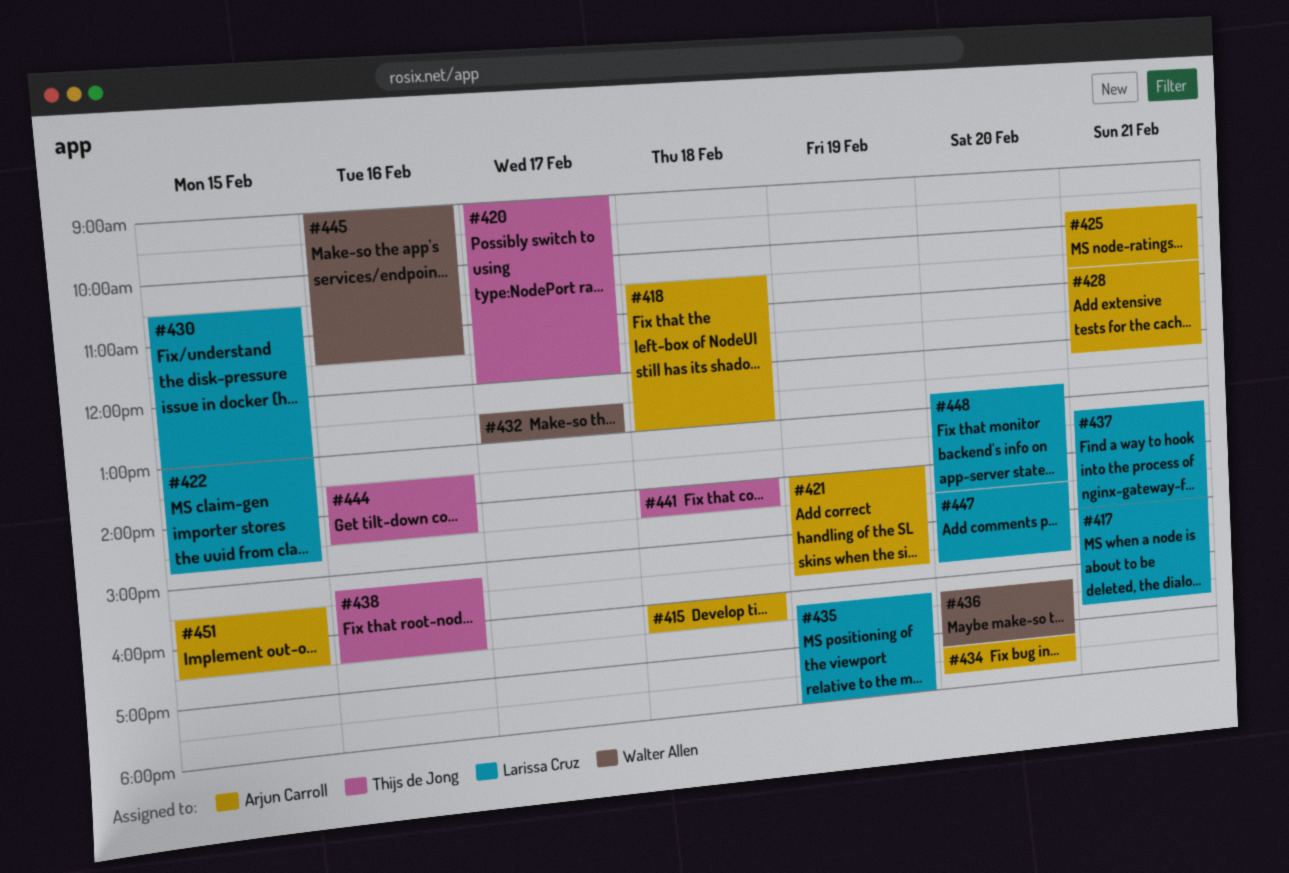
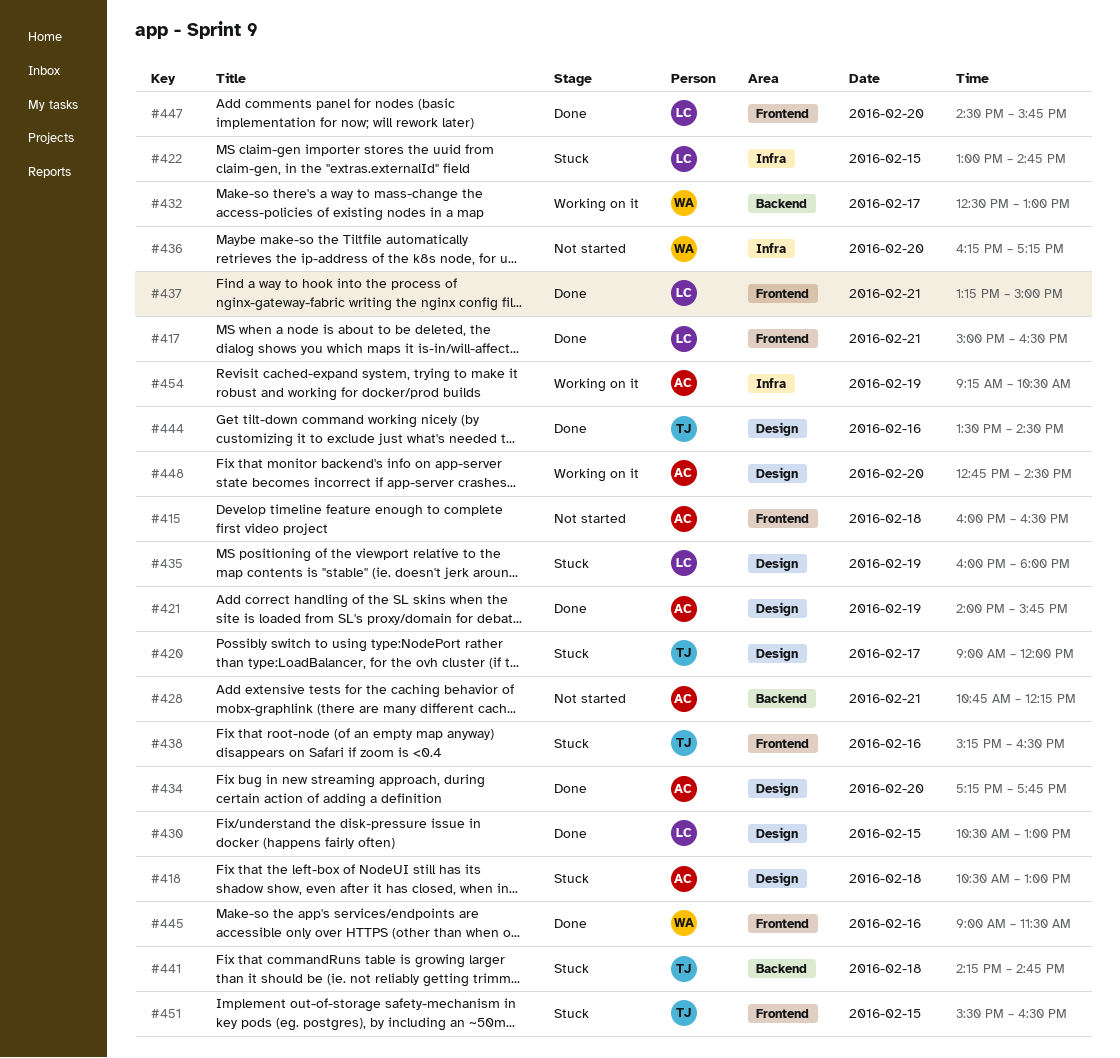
#417, ends: 16:45 -> 16:30
#425: present -> none
#435, begins: 16:15 -> 16:00
#441, begins: 14:00 -> 14:15
#441, ends: 14:30 -> 14:45
#448, owner: Larissa Cruz -> Arjun Carroll
#451, owner: Arjun Carroll -> Thijs de Jong
#454: none -> present

